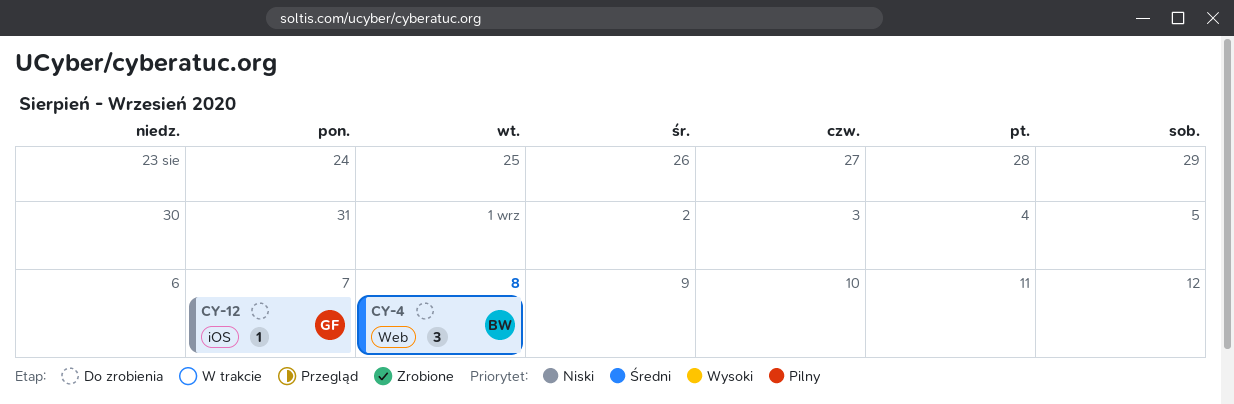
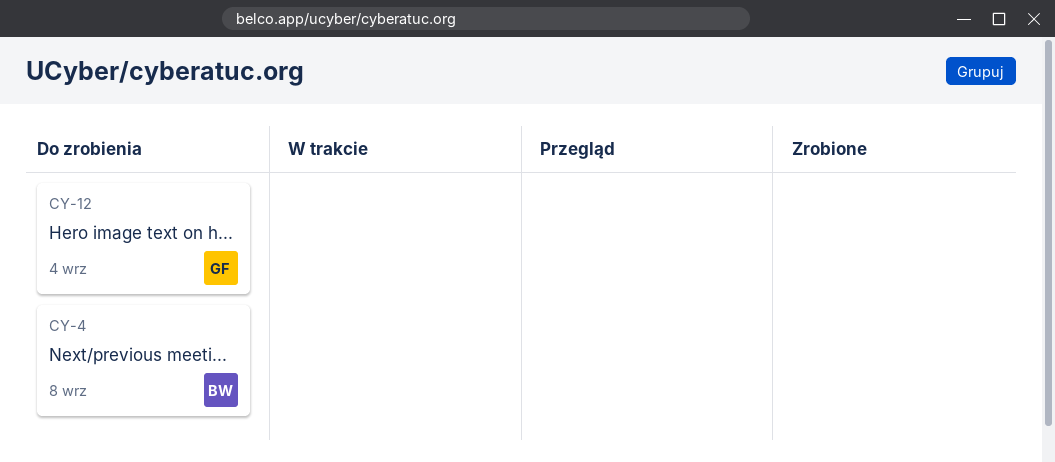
CY-12, due: Sep 7 -> Sep 4

